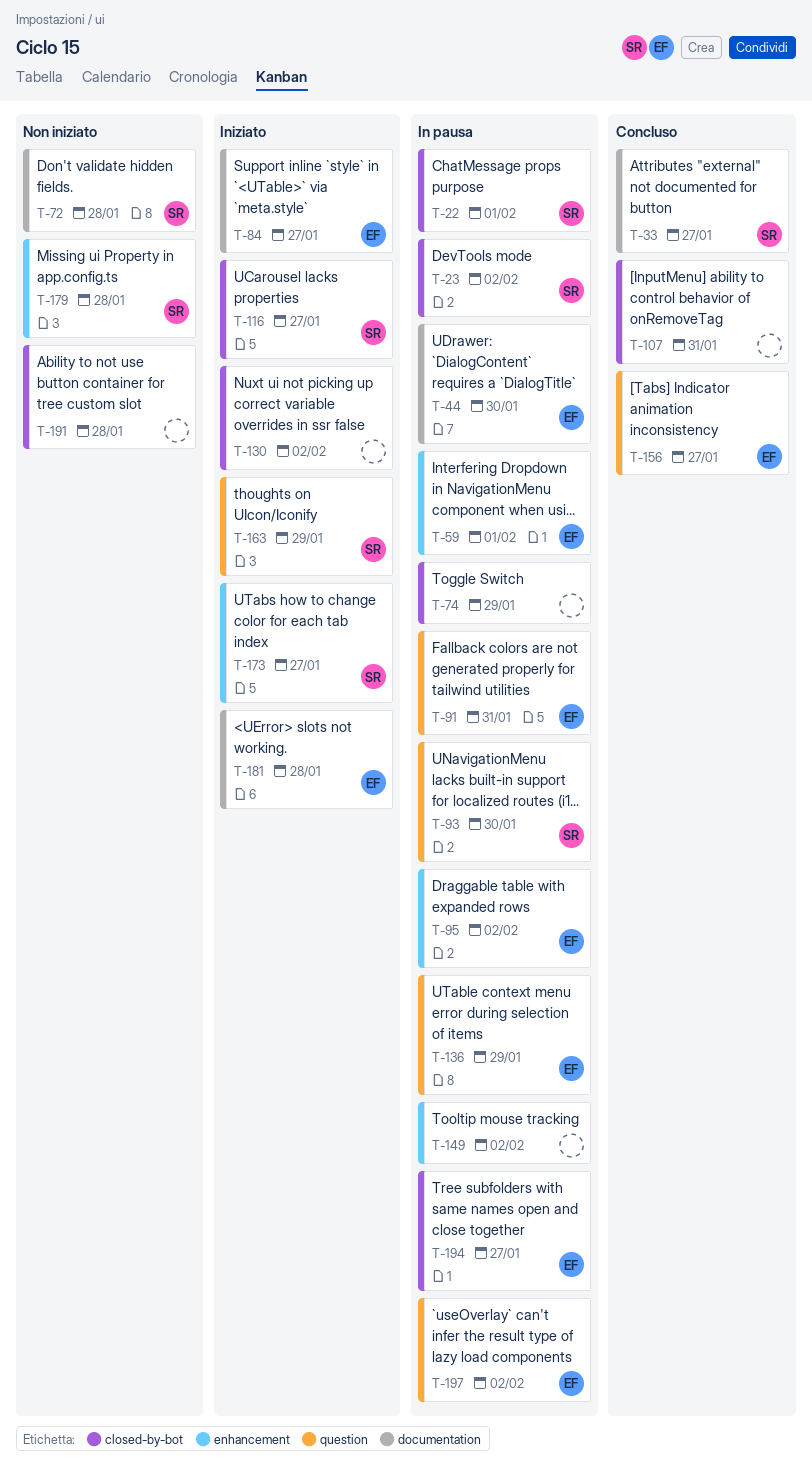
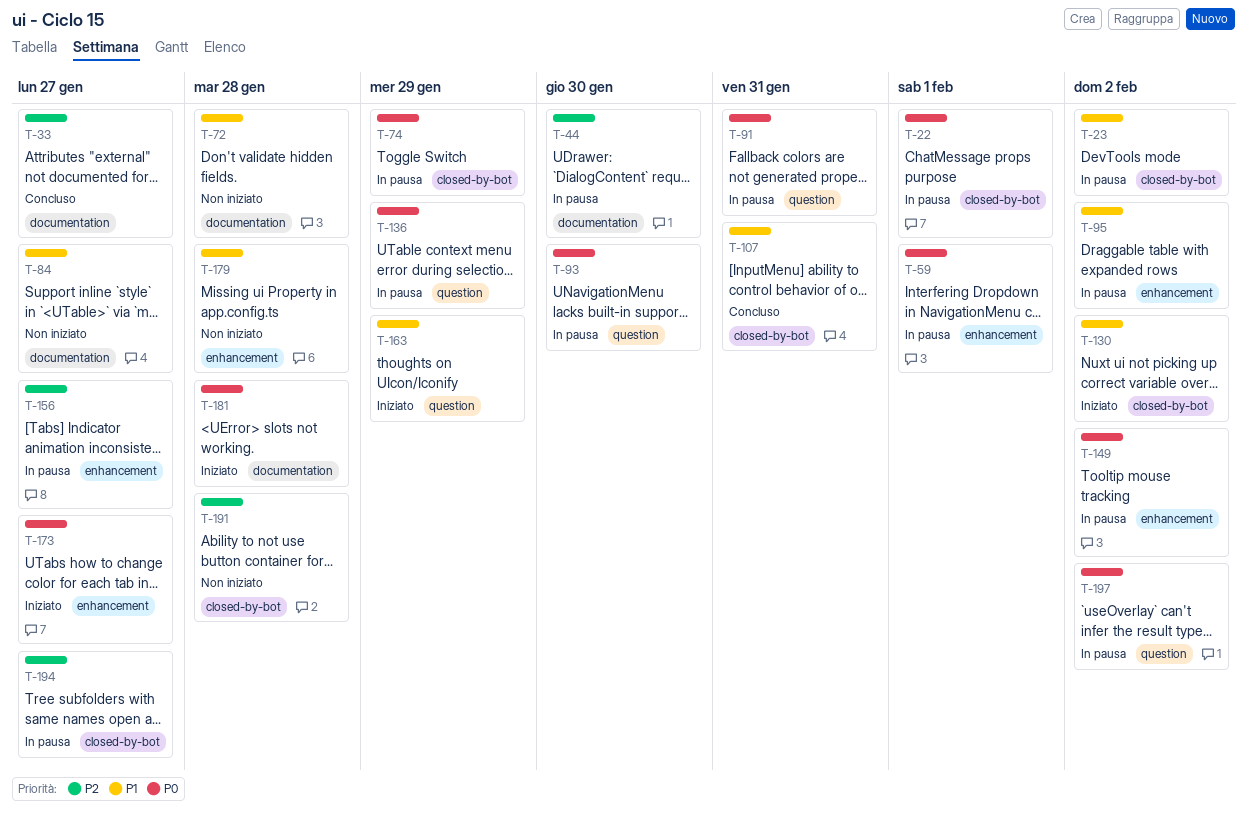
T-84, status: Iniziato -> Non iniziato
T-116: present -> none
T-156, status: Concluso -> In pausa
T-156, label: question -> enhancement

